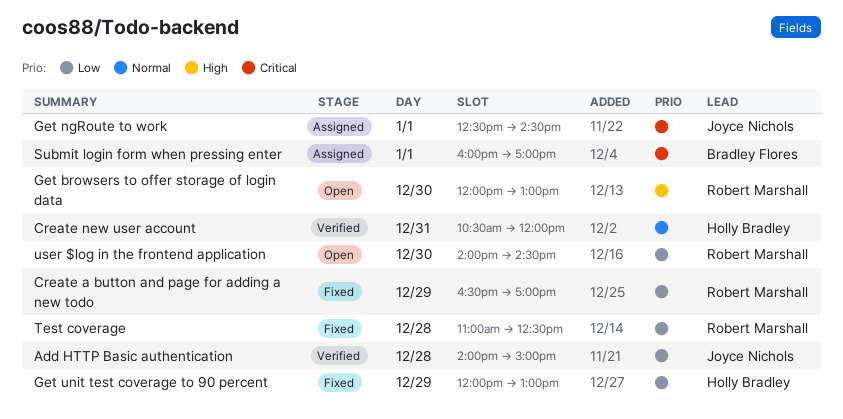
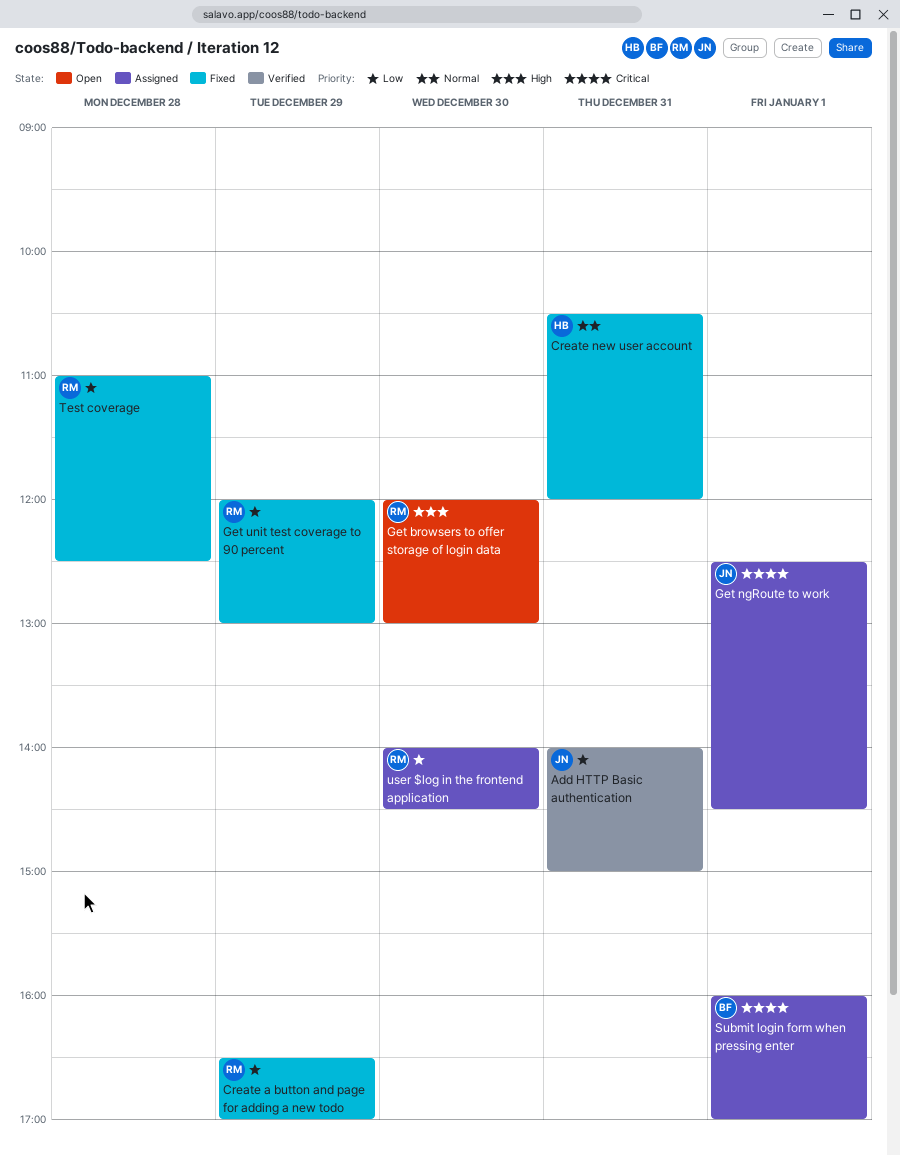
Add HTTP Basic authentication, day: Dec 28 -> Dec 31
Create new user account, status: Verified -> Fixed
Get unit test coverage to 90 percent, owner: Holly Bradley -> Robert Marshall
user $log in the frontend application, status: Open -> Assigned

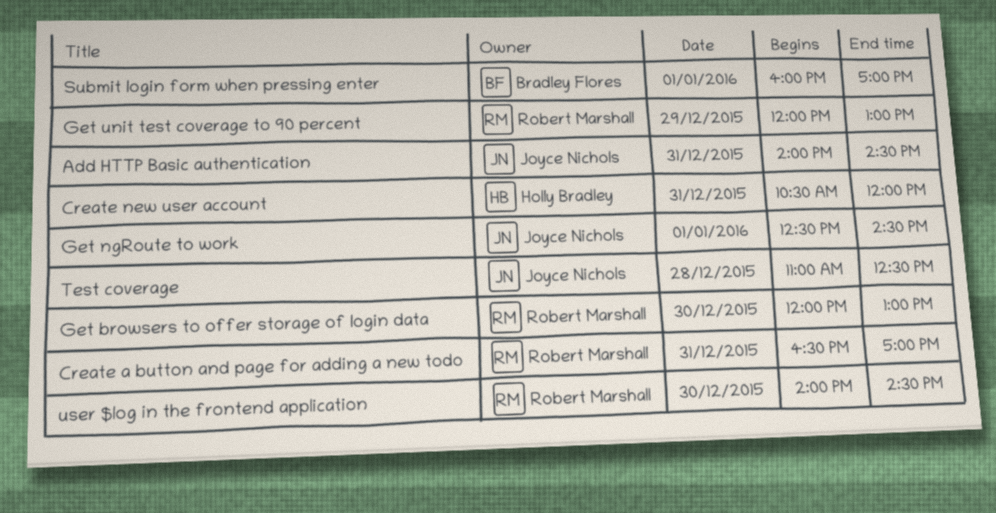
Add HTTP Basic authentication, ends: 15:00 -> 14:30
Create a button and page for adding a new todo, day: Dec 29 -> Dec 31
Test coverage, owner: Robert Marshall -> Joyce Nichols

